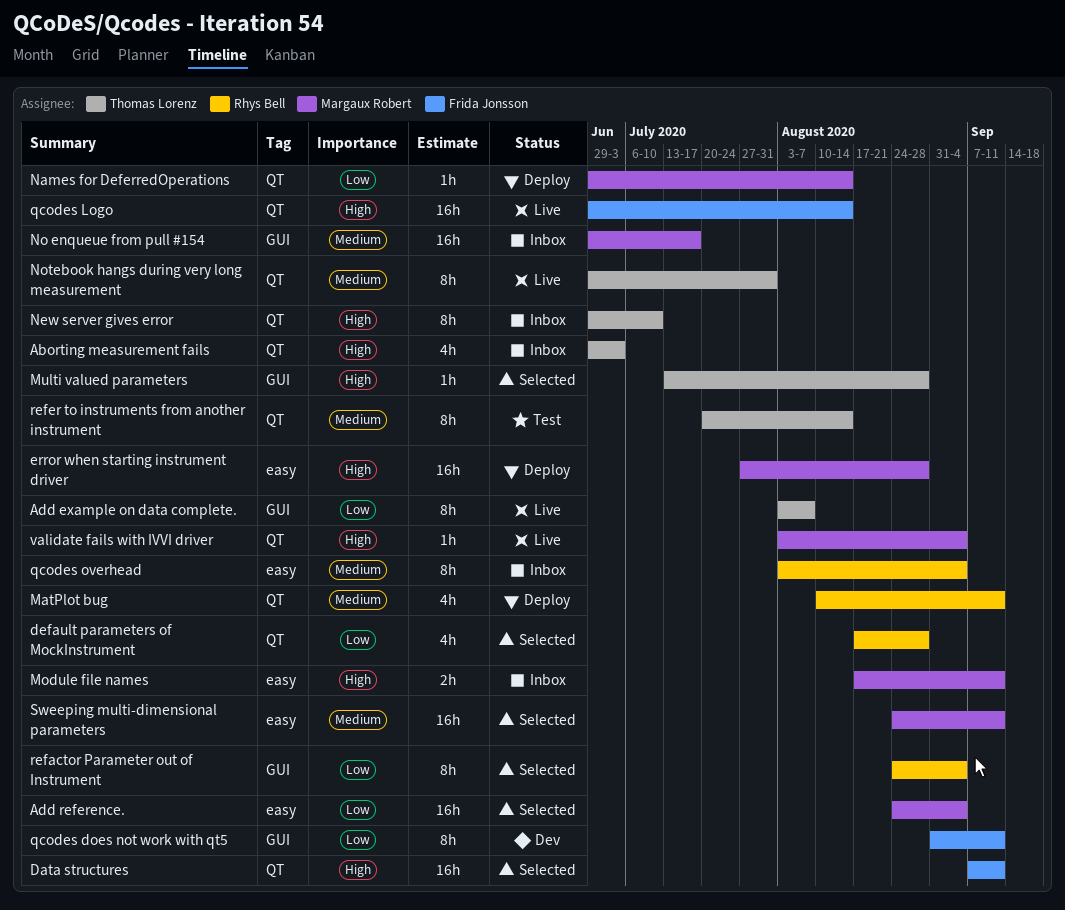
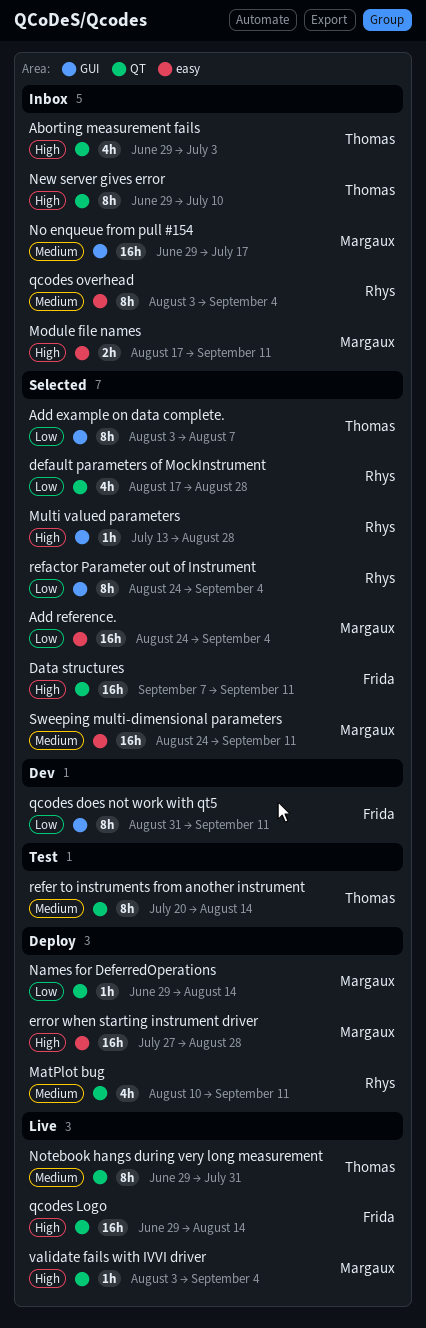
Add example on data complete., status: Live -> Selected
Multi valued parameters, owner: Thomas Lorenz -> Rhys Bell

